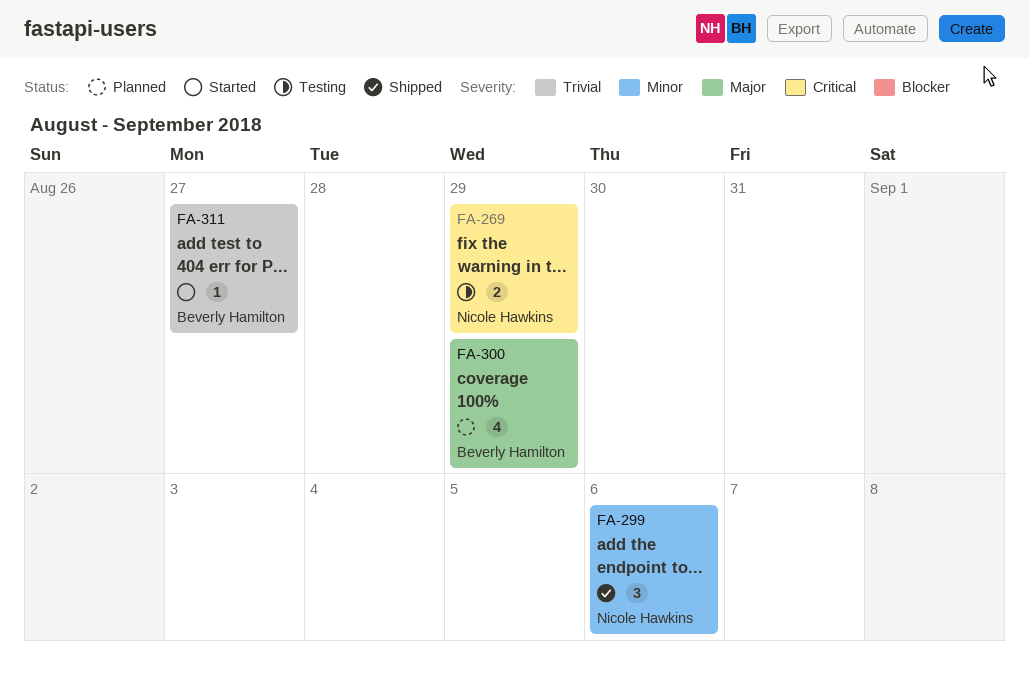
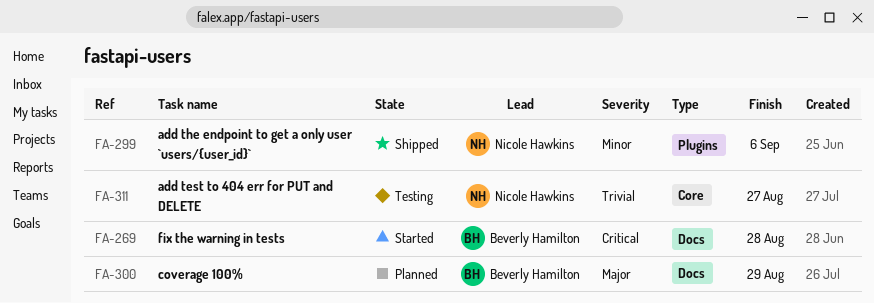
FA-269, status: Testing -> Started
FA-269, owner: Nicole Hawkins -> Beverly Hamilton
FA-269, due: Aug 29 -> Aug 28
FA-311, status: Started -> Testing
FA-311, owner: Beverly Hamilton -> Nicole Hawkins

